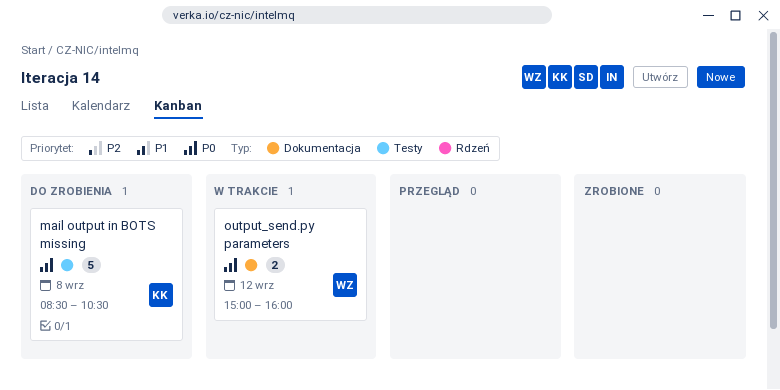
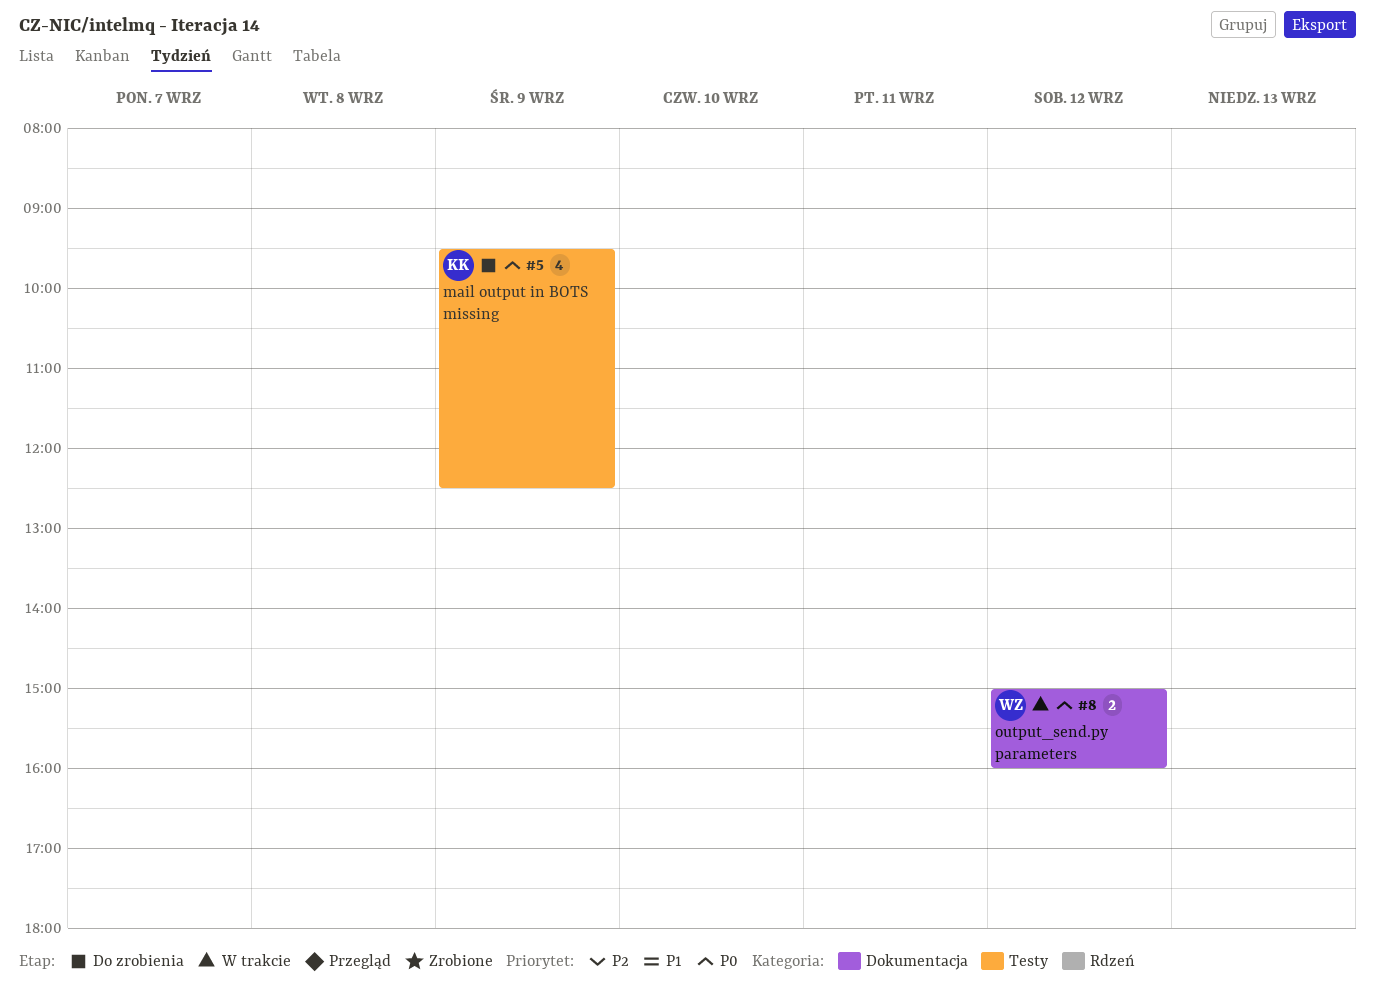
mail output in BOTS missing, estimate: 5 -> 4
mail output in BOTS missing, day: Sep 8 -> Sep 9
mail output in BOTS missing, begins: 08:30 -> 09:30
mail output in BOTS missing, ends: 10:30 -> 12:30

